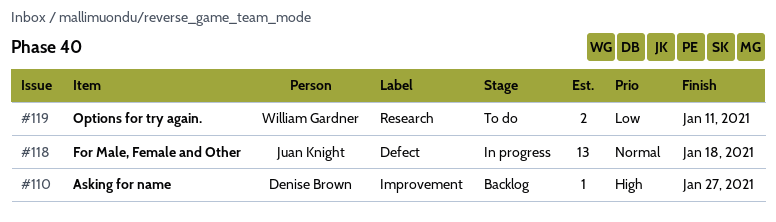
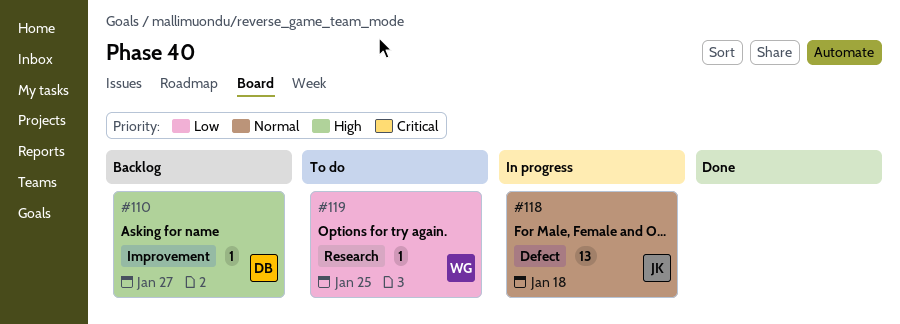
#119, estimate: 2 -> 1
#119, due: Jan 11 -> Jan 25

